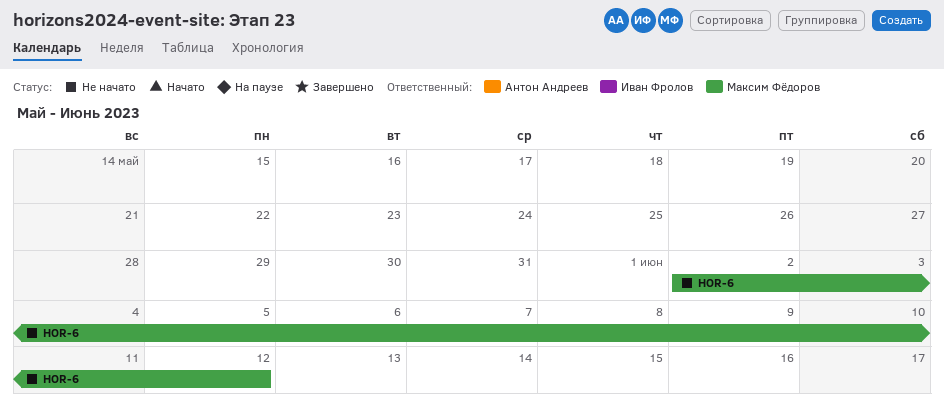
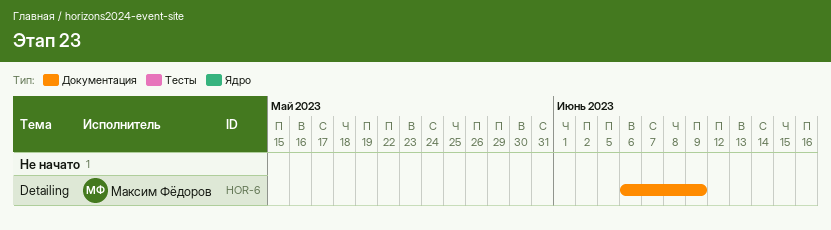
HOR-6, start: Jun 2 -> Jun 6
HOR-6, due: Jun 12 -> Jun 9

